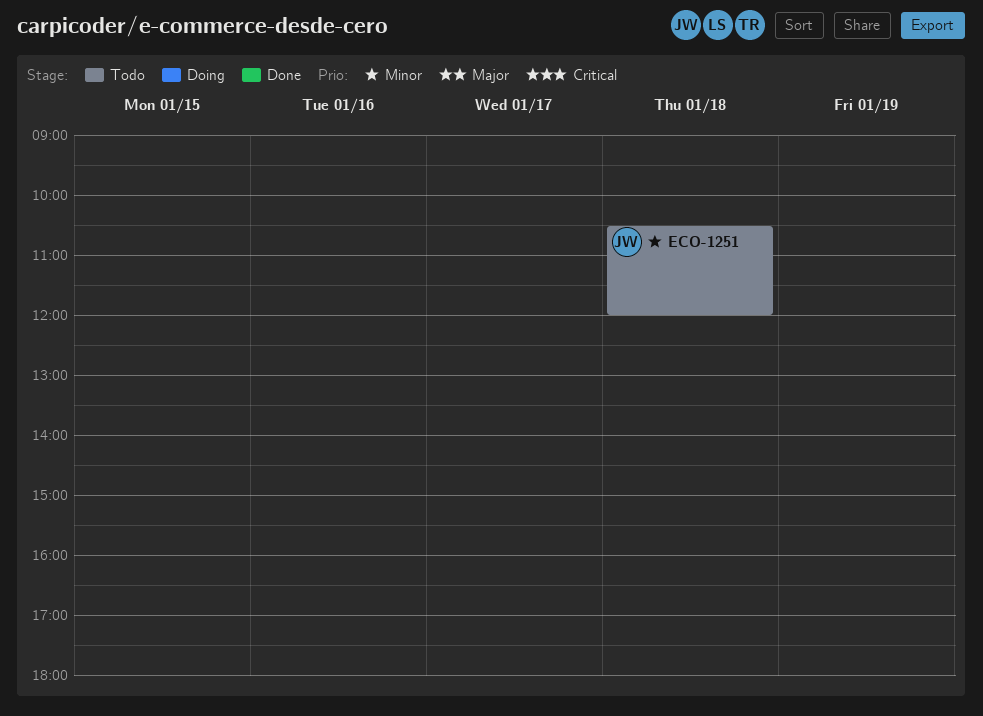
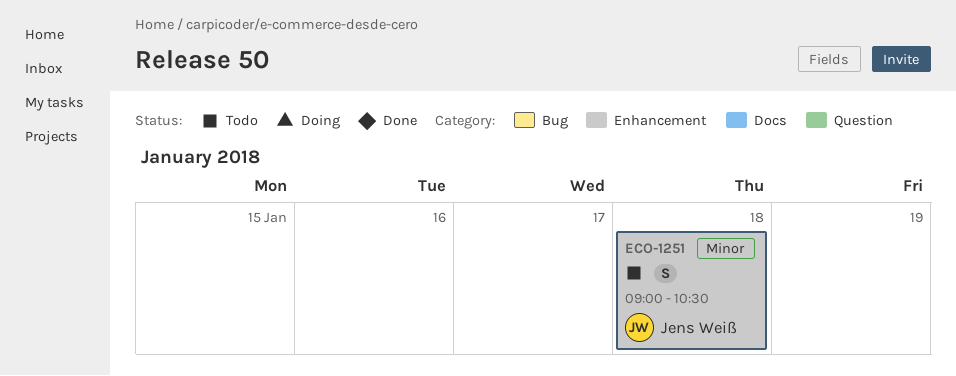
ECO-1251, begins: 10:30 -> 09:00
ECO-1251, ends: 12:00 -> 10:30

